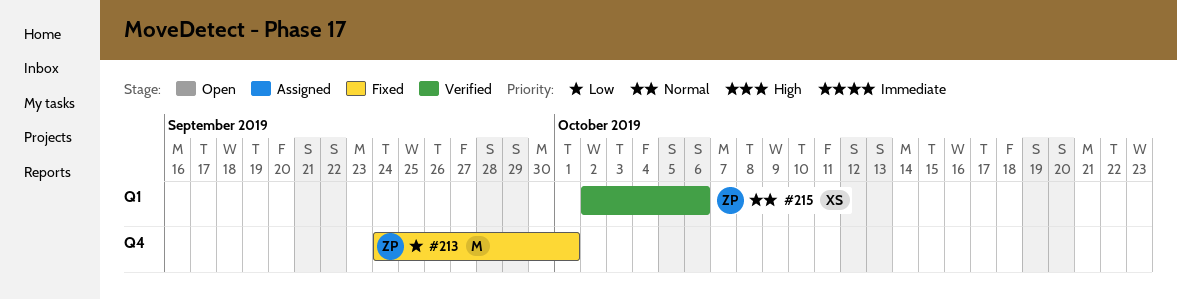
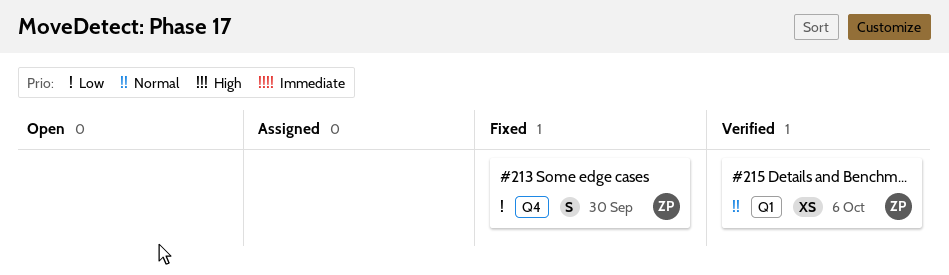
#213, estimate: M -> S
#213, due: Oct 1 -> Sep 30

